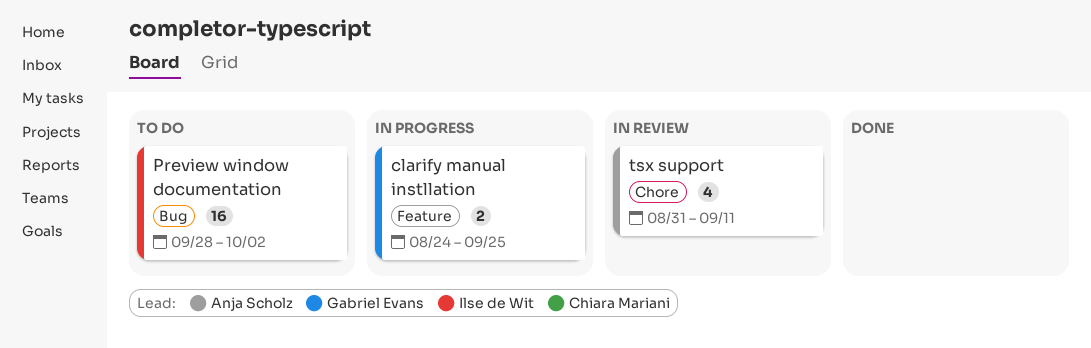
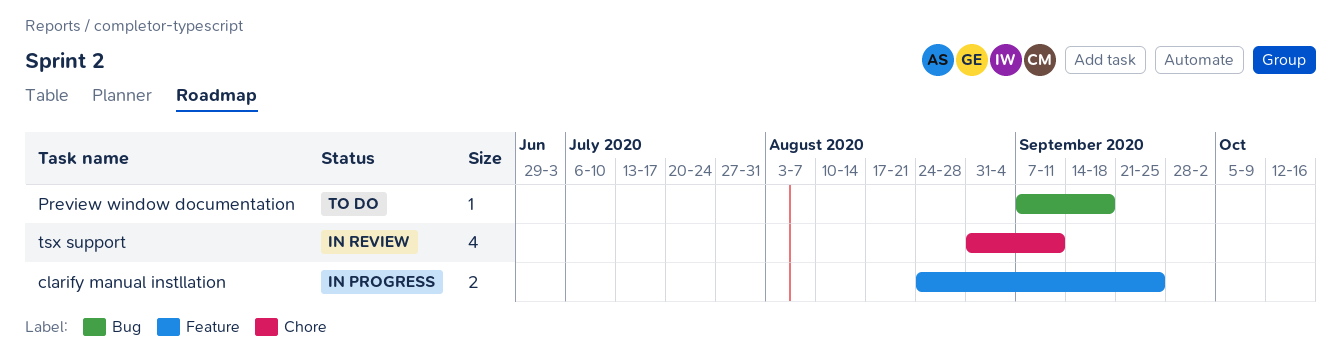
Preview window documentation, estimate: 16 -> 1
Preview window documentation, start: Sep 28 -> Sep 7
Preview window documentation, due: Oct 2 -> Sep 18

